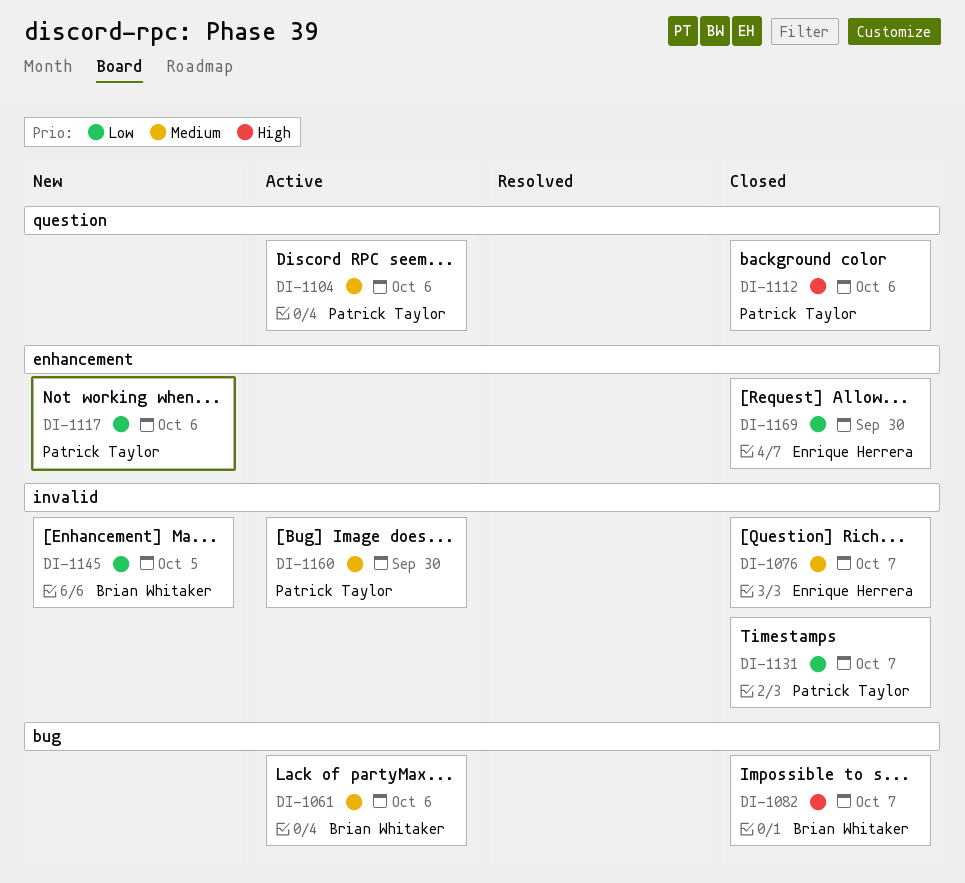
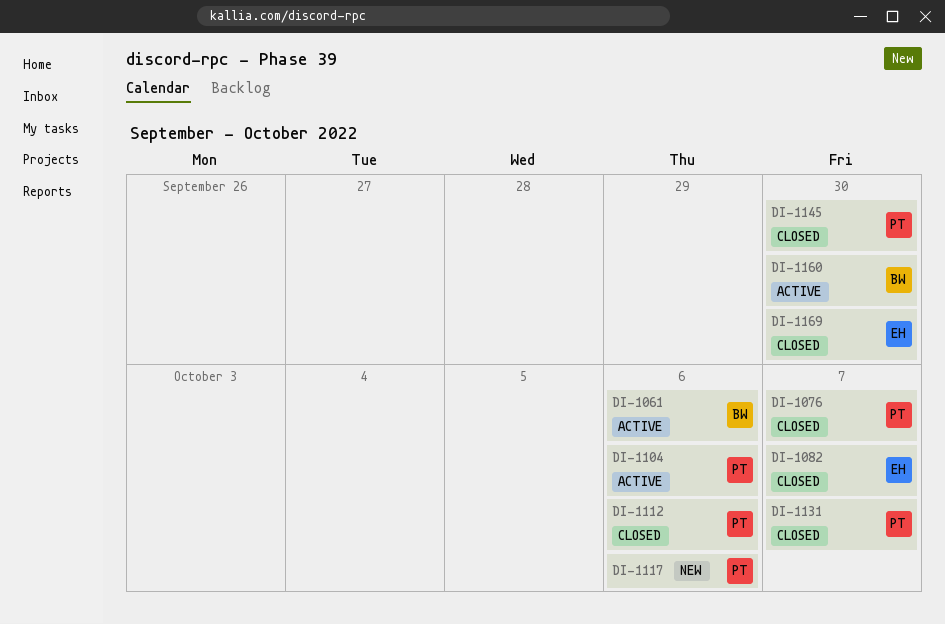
DI-1076, owner: Enrique Herrera -> Patrick Taylor
DI-1082, owner: Brian Whitaker -> Enrique Herrera
DI-1145, status: New -> Closed
DI-1145, owner: Brian Whitaker -> Patrick Taylor
DI-1145, due: Oct 5 -> Sep 30
DI-1160, owner: Patrick Taylor -> Brian Whitaker

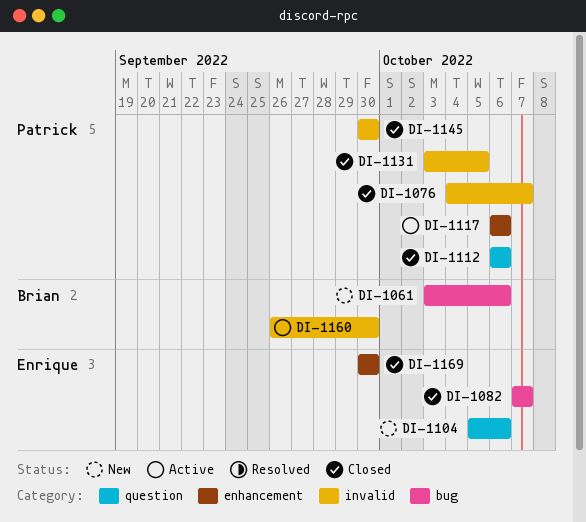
DI-1061, status: Active -> New
DI-1104, status: Active -> New
DI-1104, owner: Patrick -> Enrique
DI-1117, status: New -> Active
DI-1131, due: Oct 7 -> Oct 5

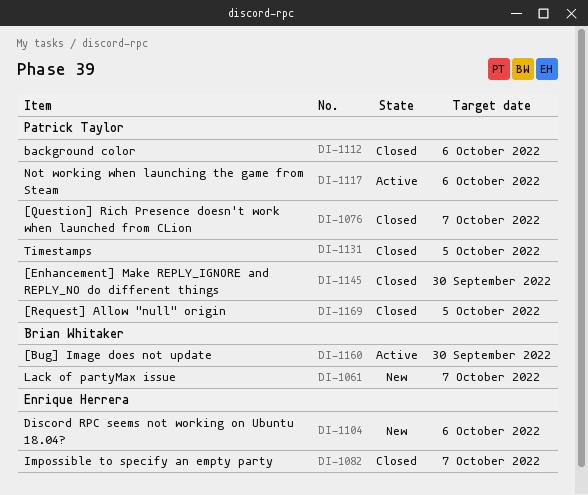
DI-1061, due: Oct 6 -> Oct 7
DI-1169, owner: Enrique Herrera -> Patrick Taylor
DI-1169, due: Sep 30 -> Oct 5

